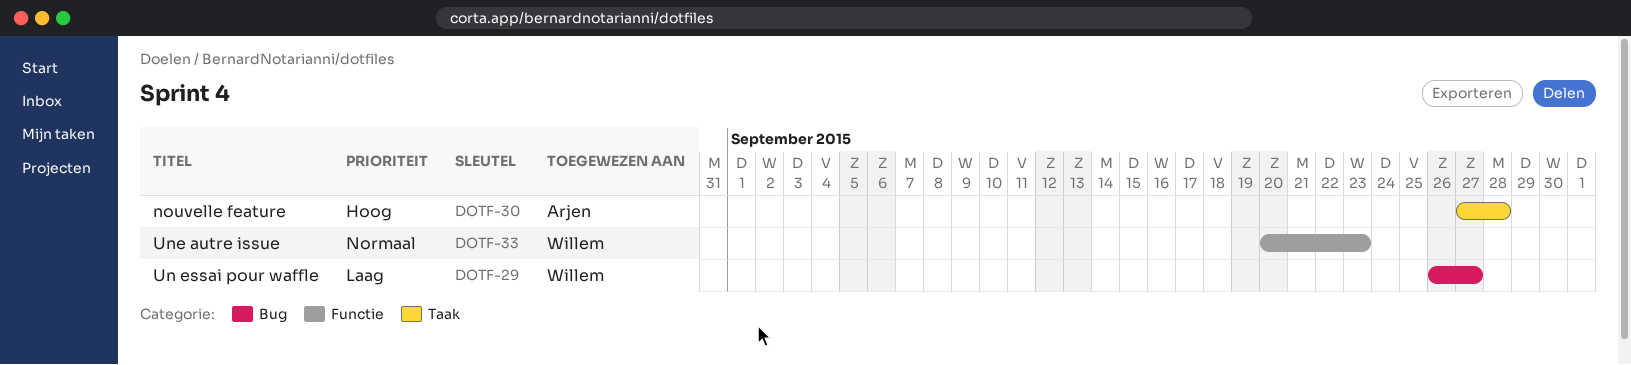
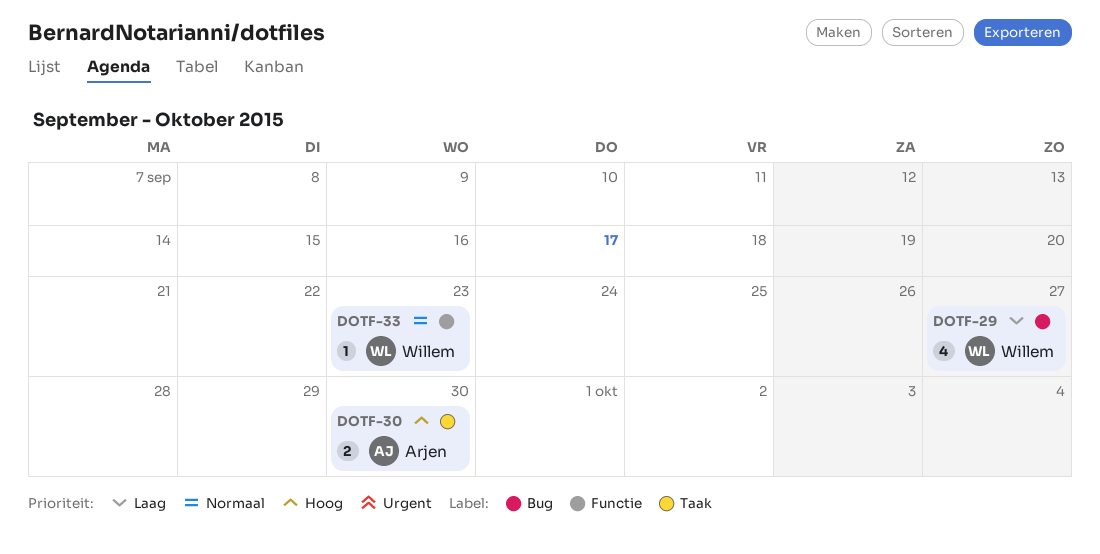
DOTF-30, due: Sep 28 -> Sep 30

